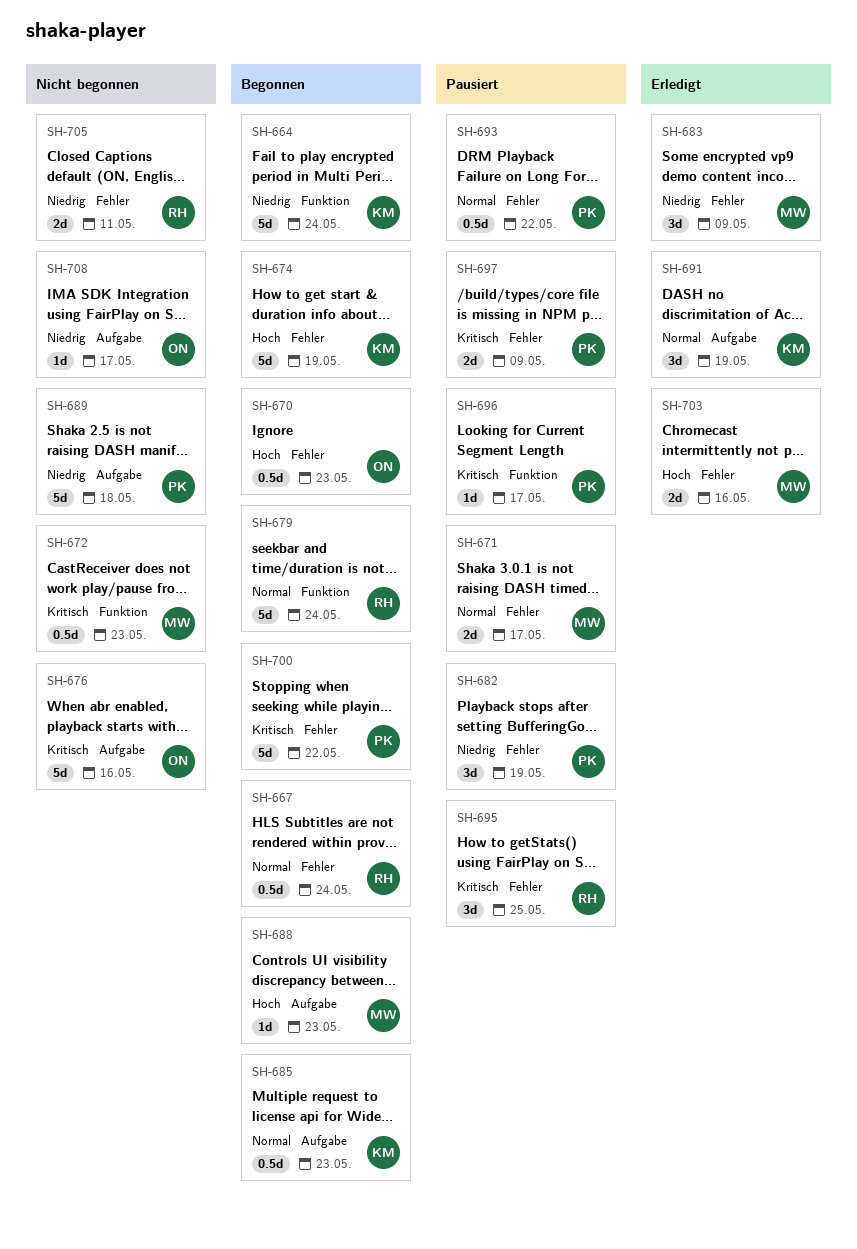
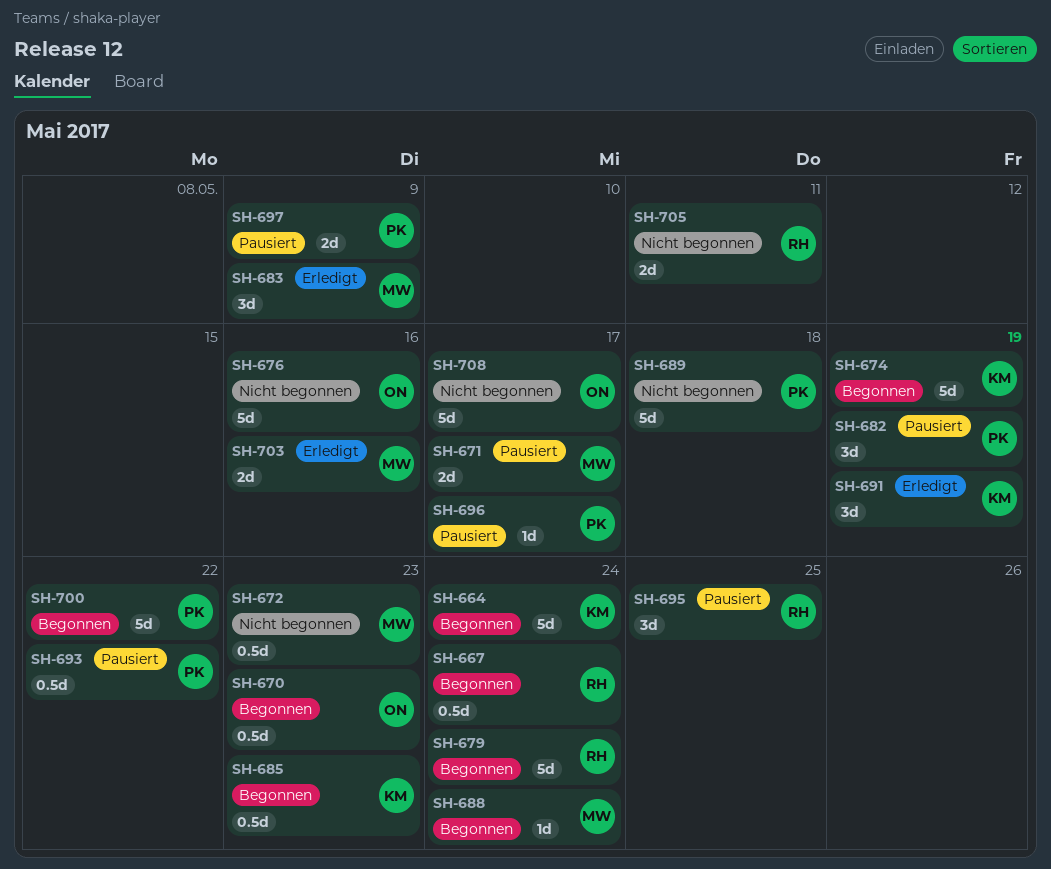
SH-688, due: May 23 -> May 24
SH-708, estimate: 1d -> 5d

